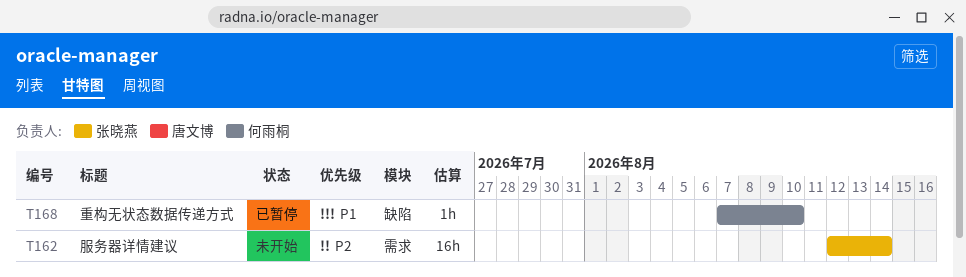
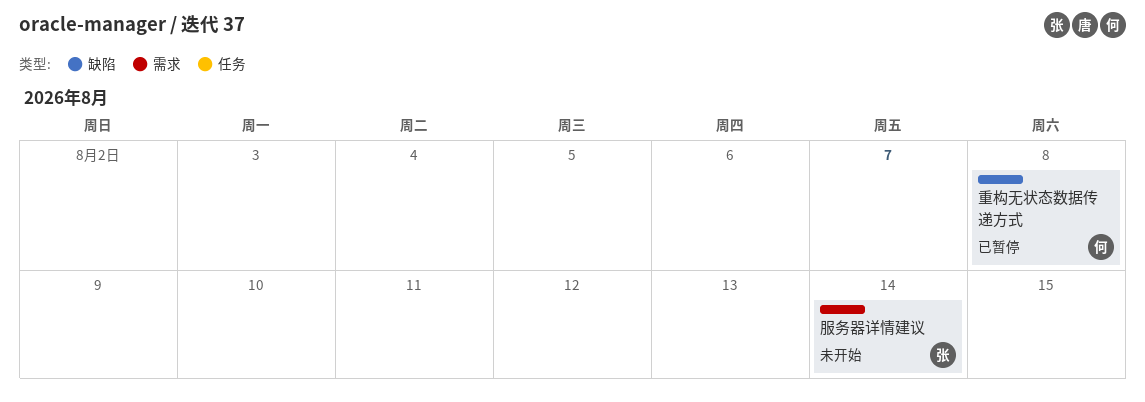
重构无状态数据传递方式, due: Aug 10 -> Aug 8

